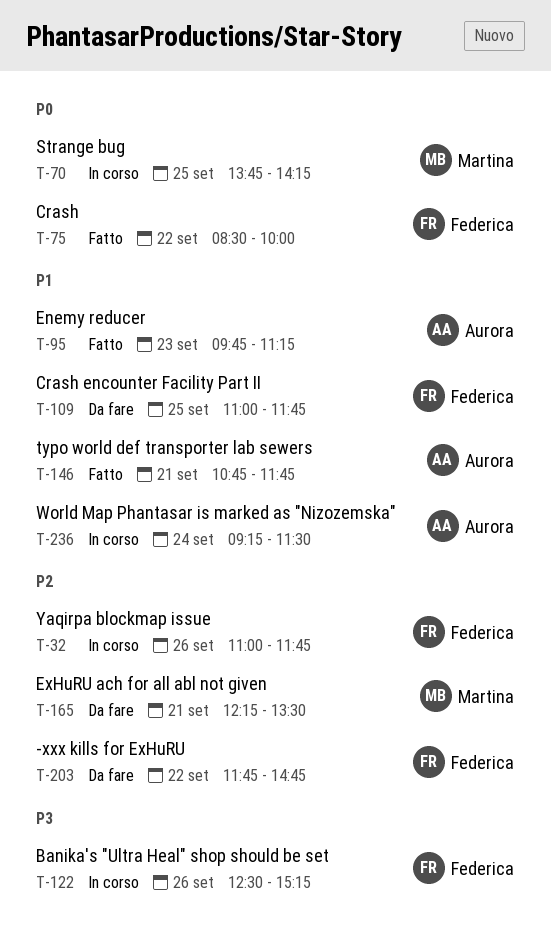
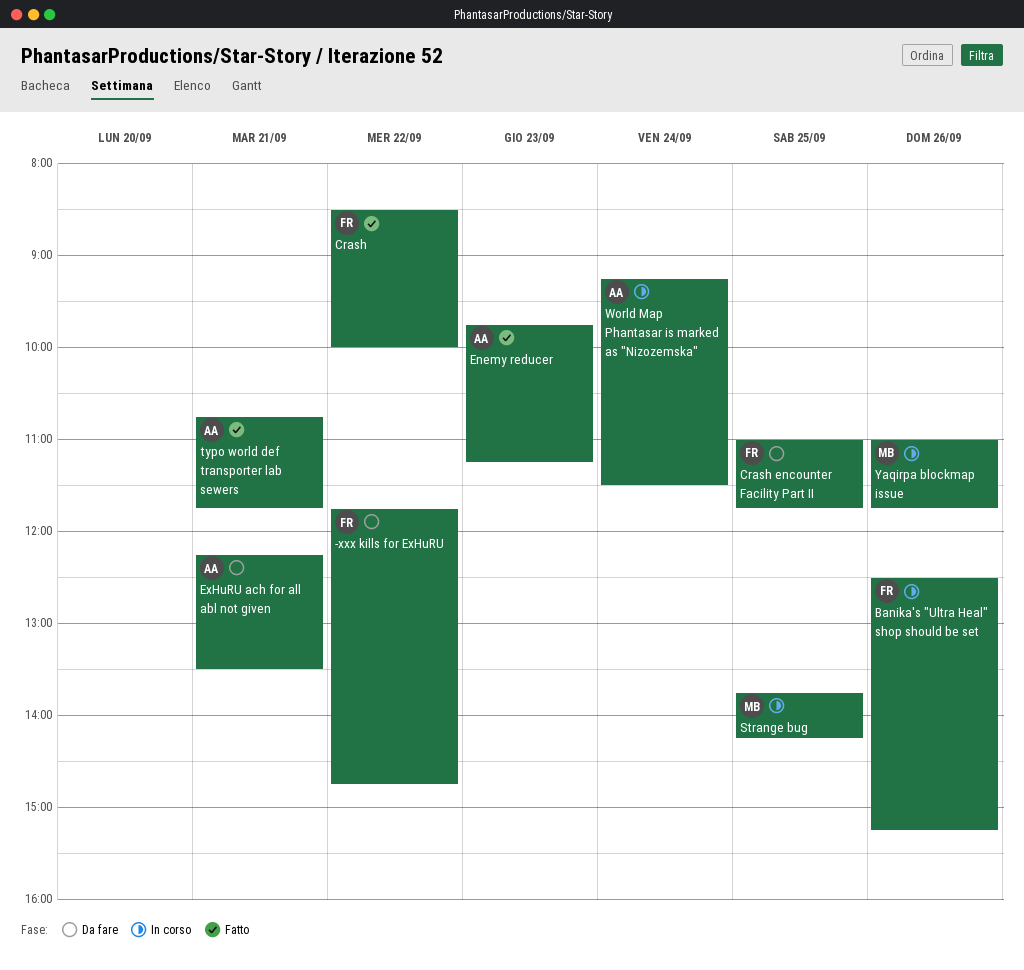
ExHuRU ach for all abl not given, owner: Martina -> Aurora
Yaqirpa blockmap issue, owner: Federica -> Martina

